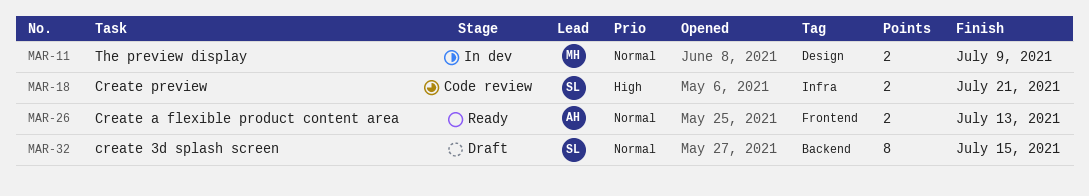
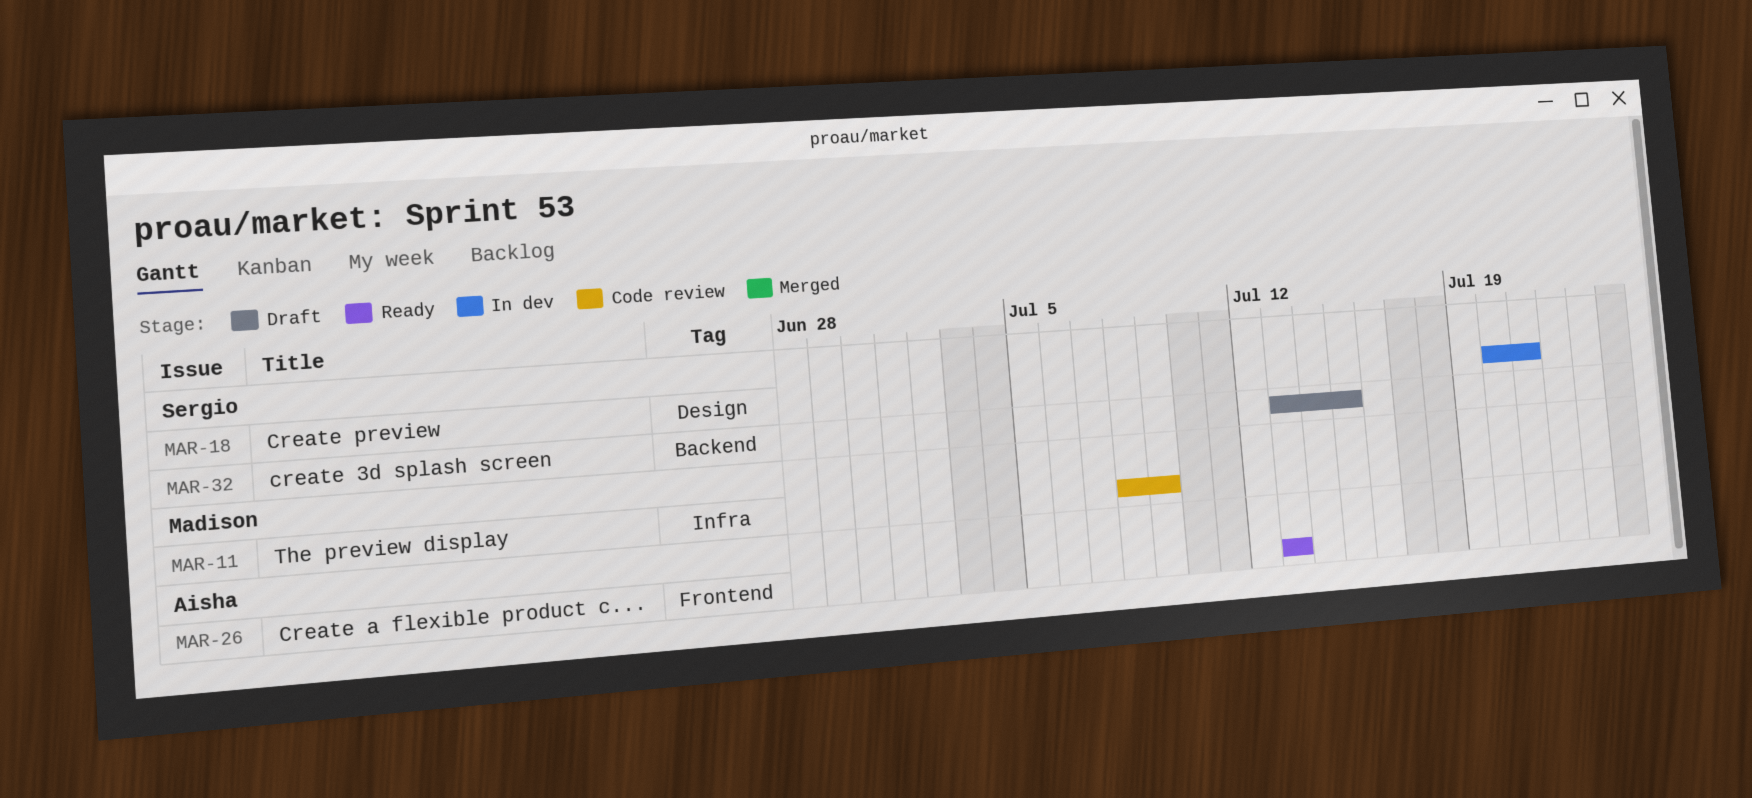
MAR-11, status: In dev -> Code review
MAR-11, label: Design -> Infra
MAR-18, status: Code review -> In dev
MAR-18, label: Infra -> Design

